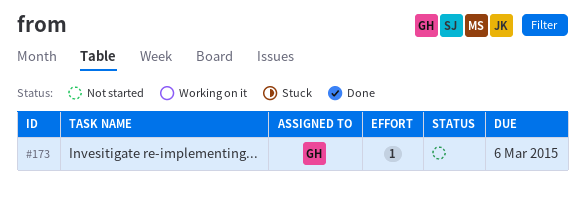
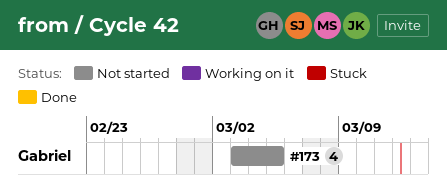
#173, estimate: 1 -> 4
#173, due: Mar 6 -> Mar 5

